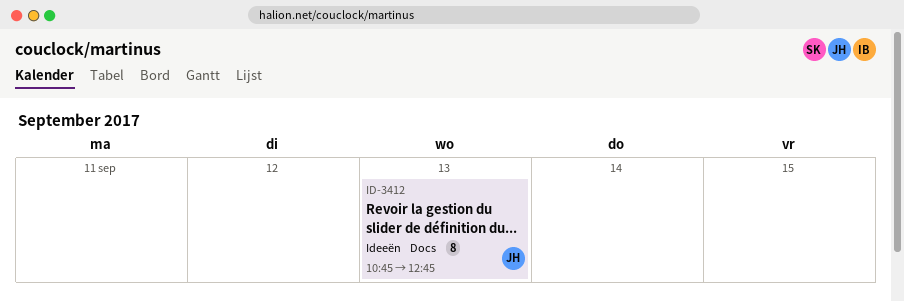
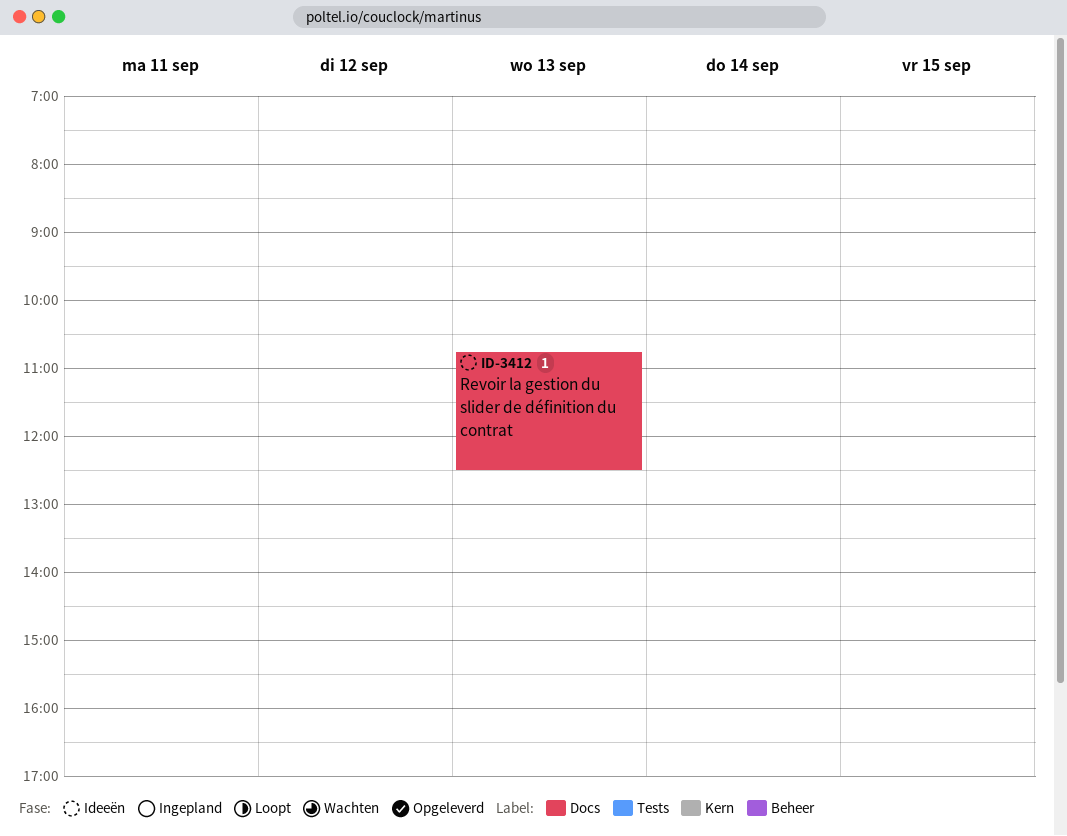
ID-3412, estimate: 8 -> 1
ID-3412, ends: 12:45 -> 12:30

